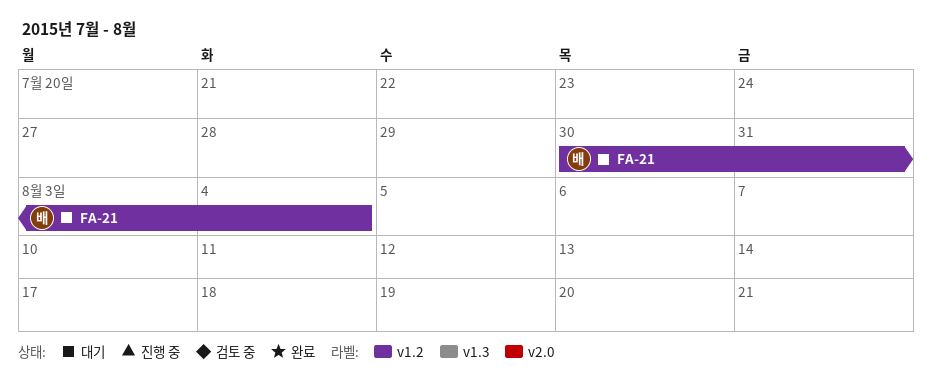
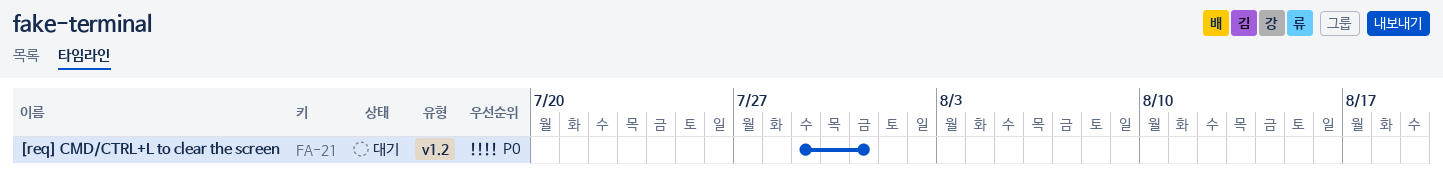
FA-21, start: Jul 30 -> Jul 29
FA-21, due: Aug 4 -> Jul 31

